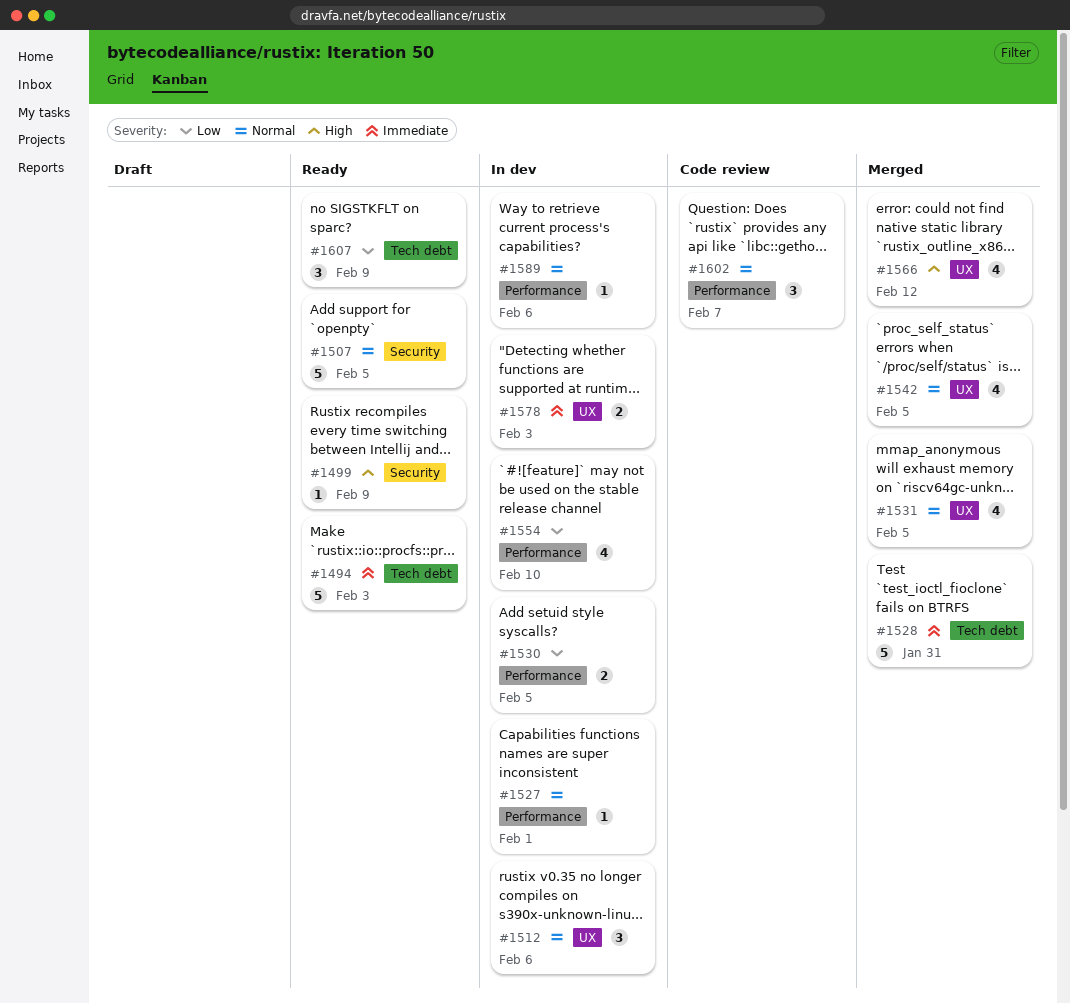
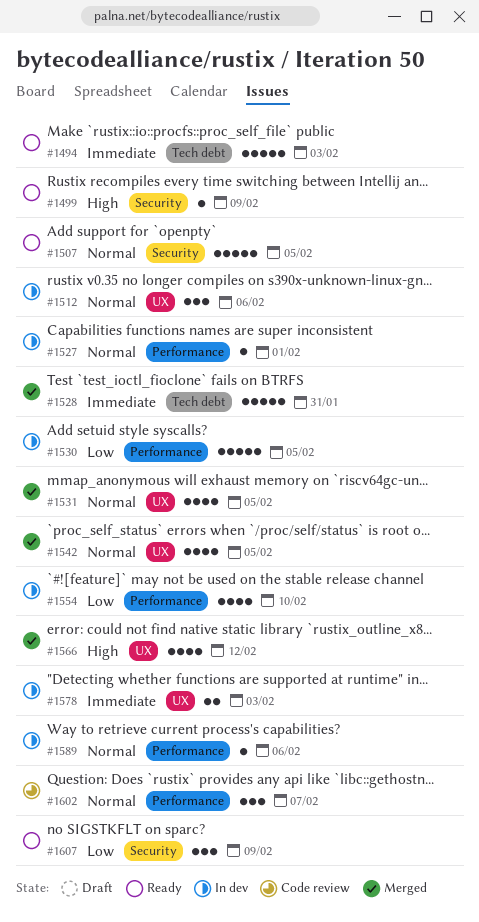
#1530, estimate: 2 -> 5
#1607, label: Tech debt -> Security

